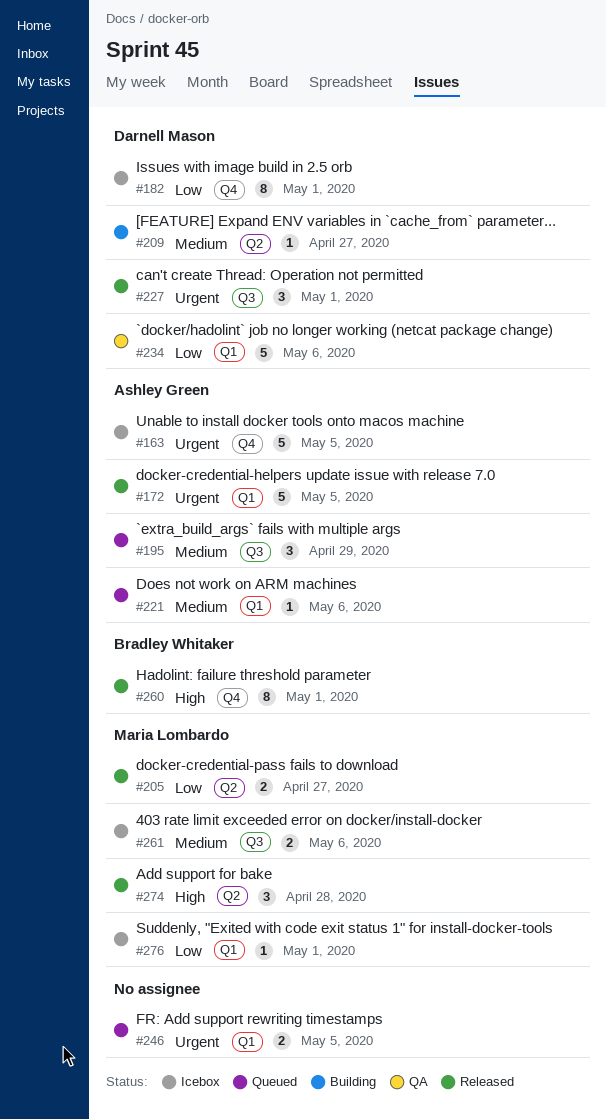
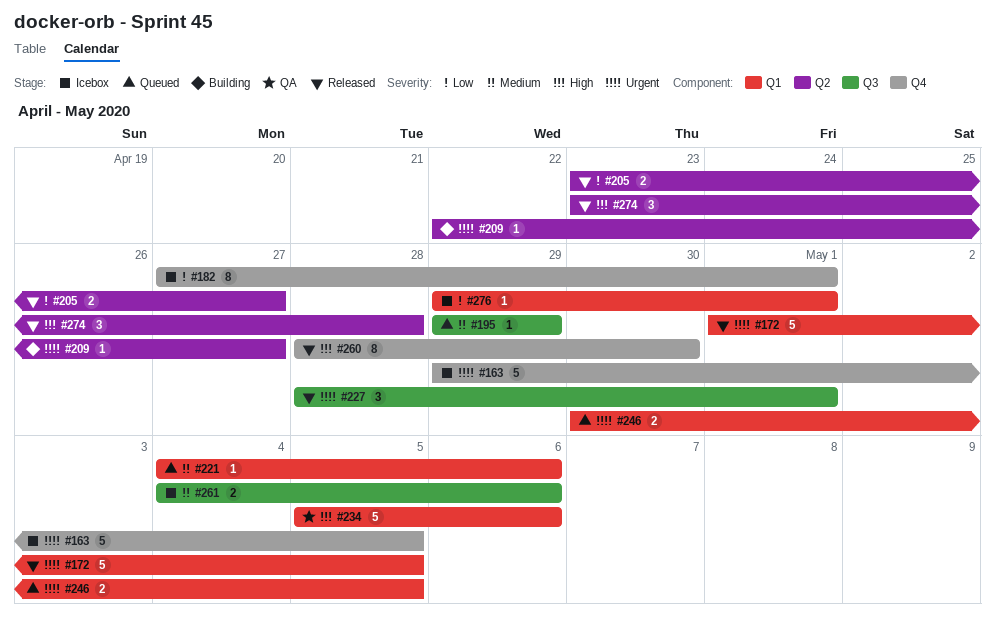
#195, estimate: 3 -> 1
#209, priority: Medium -> Urgent
#234, priority: Low -> High
#260, due: May 1 -> Apr 30

